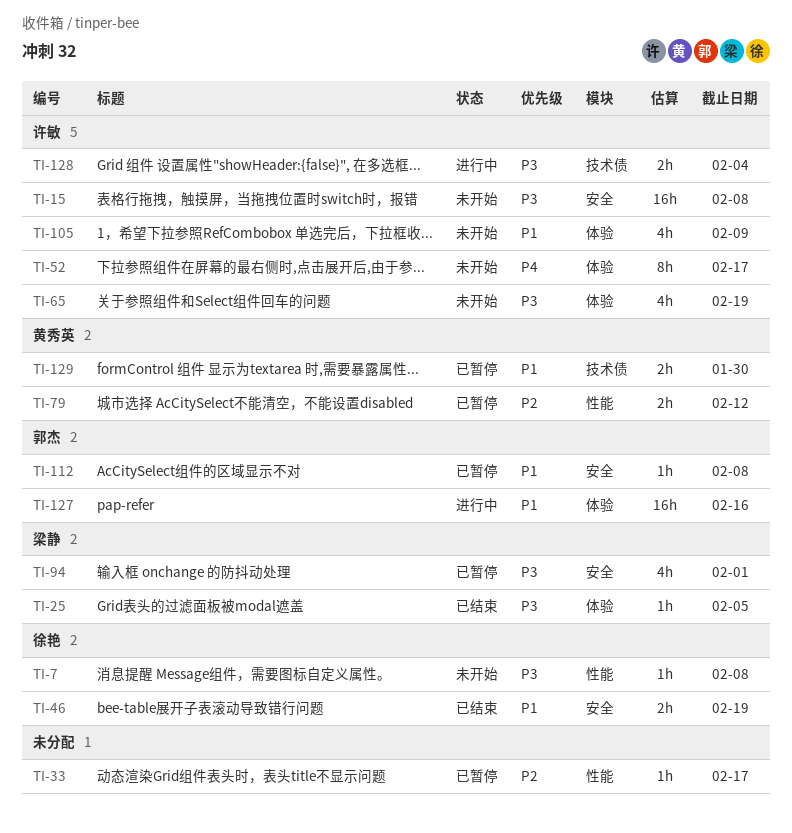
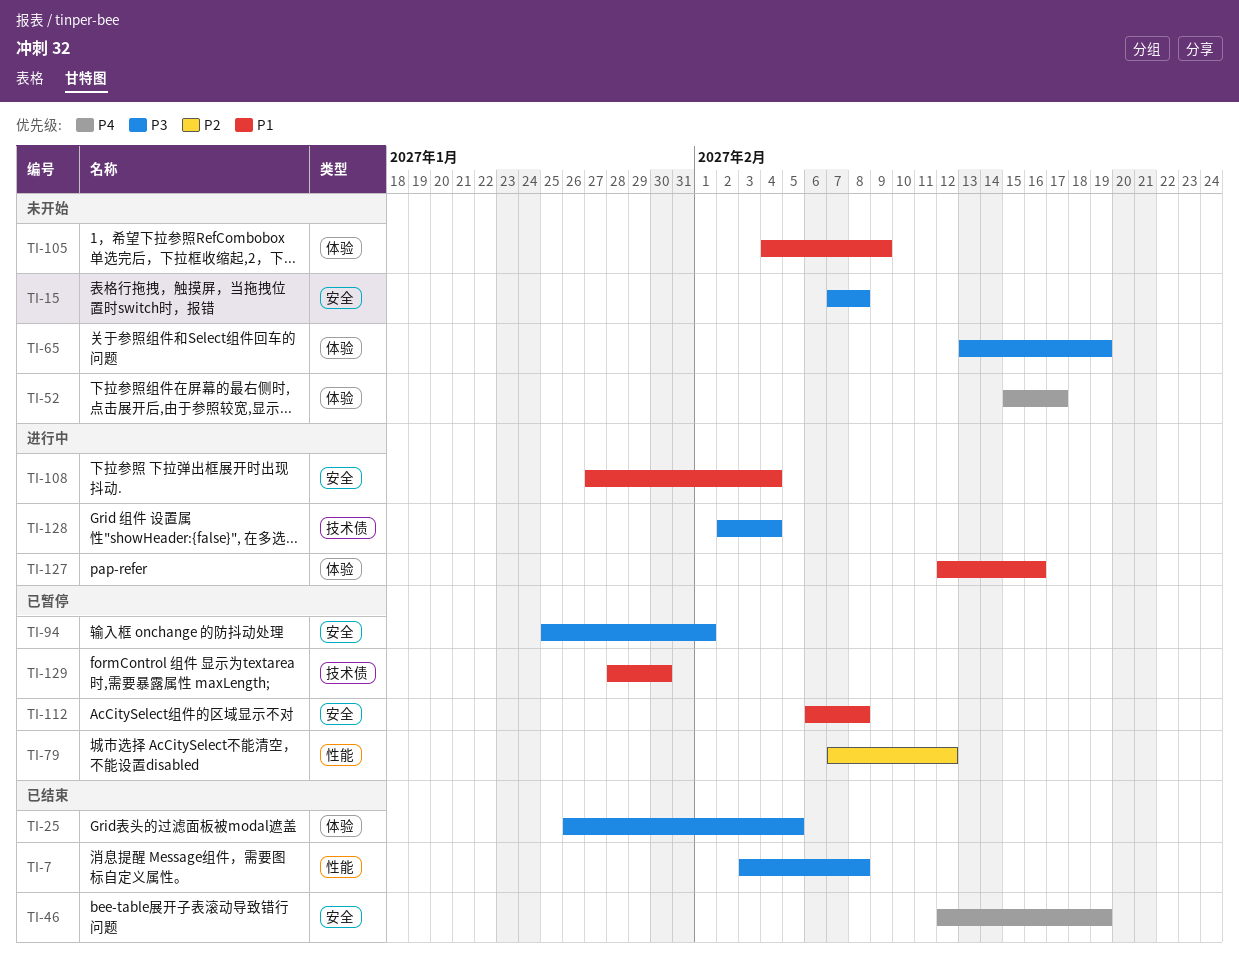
TI-7, status: 未开始 -> 已结束
TI-33: present -> none
TI-46, priority: P1 -> P4
TI-108: none -> present

